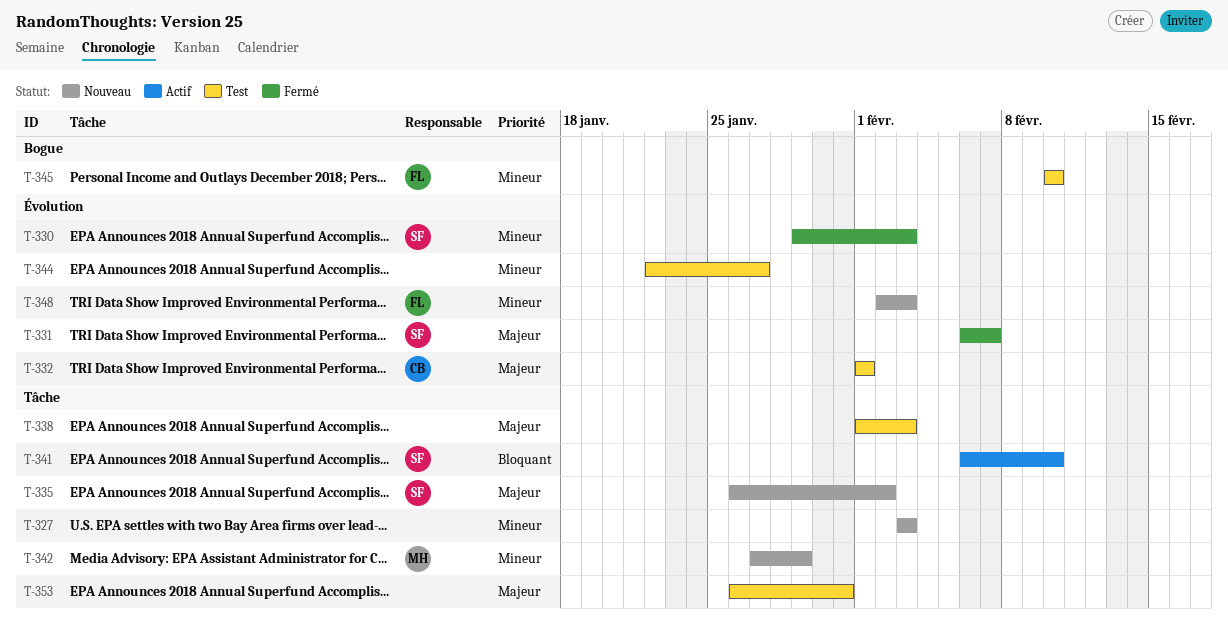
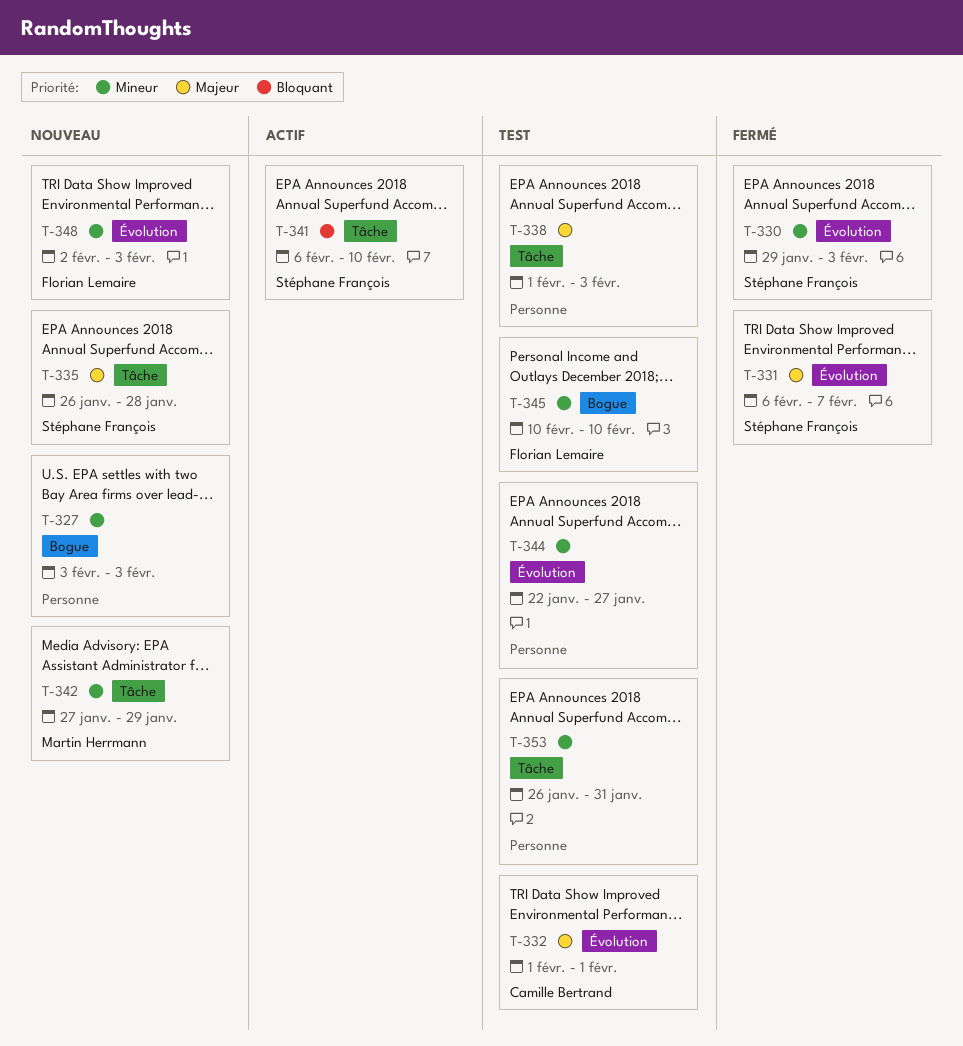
T-327, label: Tâche -> Bogue
T-335, due: Feb 2 -> Jan 28
T-353, priority: Majeur -> Mineur

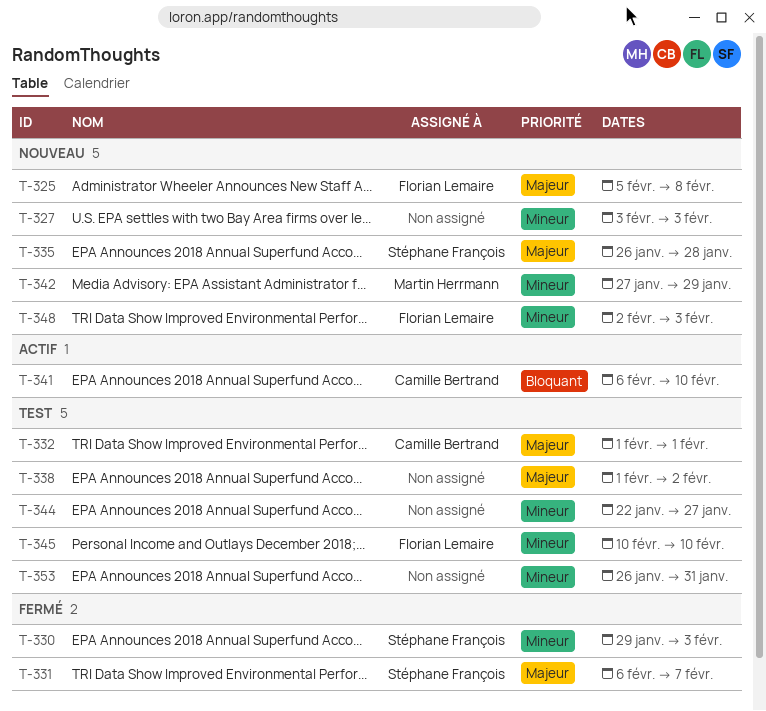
T-325: none -> present
T-338, due: Feb 3 -> Feb 2
T-341, owner: Stéphane François -> Camille Bertrand

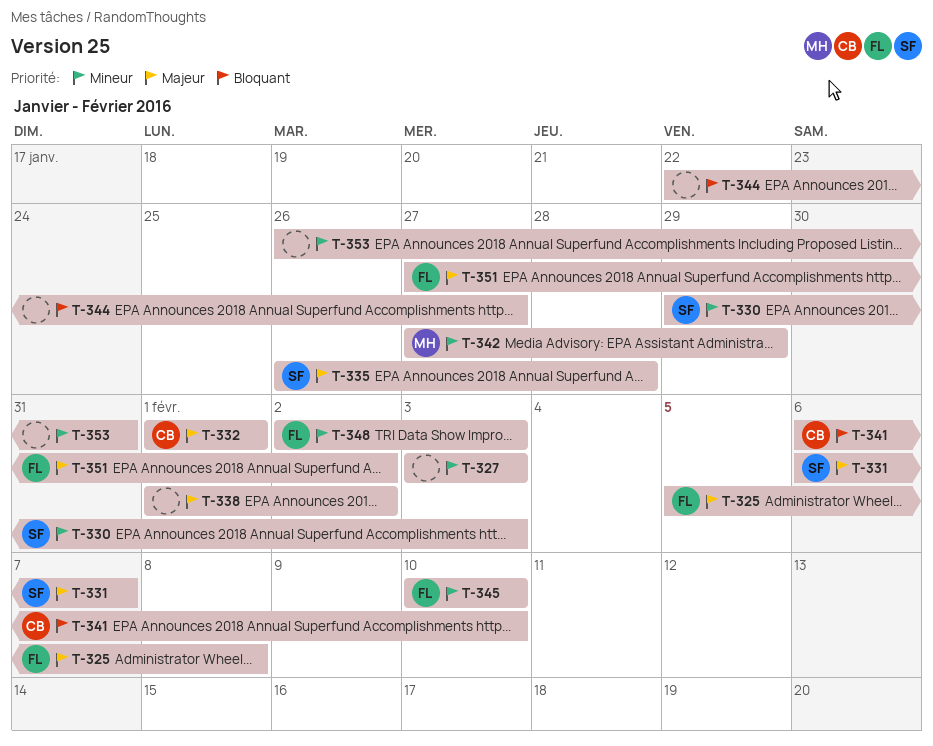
T-344, priority: Mineur -> Bloquant
T-351: none -> present

